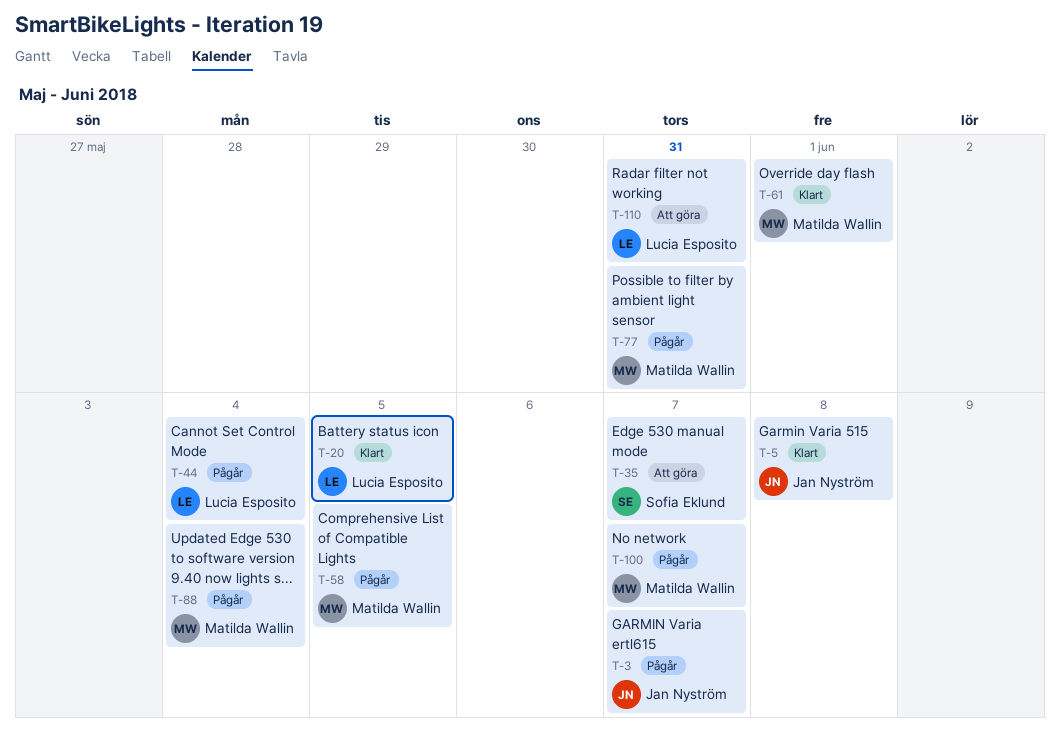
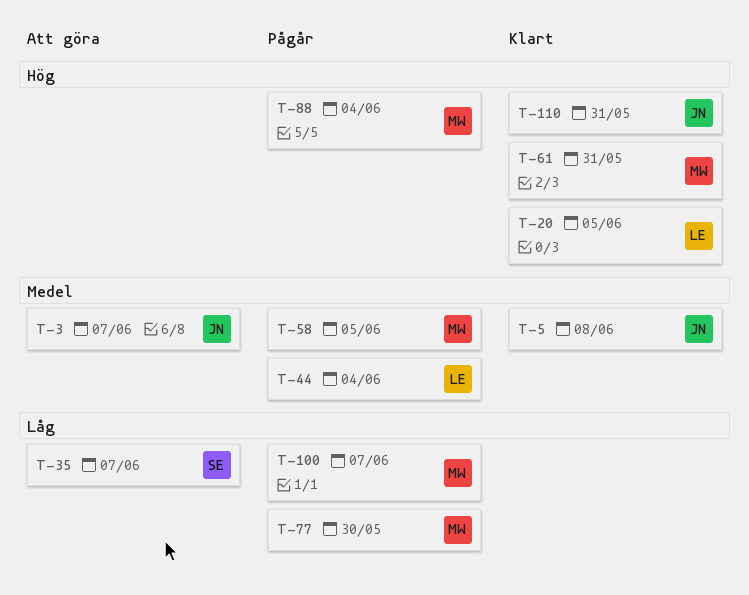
T-3, status: Pågår -> Att göra
T-61, due: Jun 1 -> May 31
T-77, due: May 31 -> May 30
T-110, status: Att göra -> Klart
T-110, owner: Lucia Esposito -> Jan Nyström

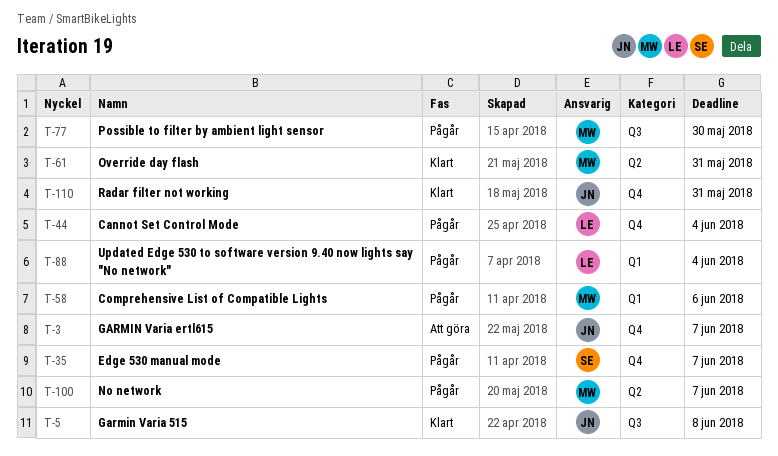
T-20: present -> none
T-35, status: Att göra -> Pågår
T-58, due: Jun 5 -> Jun 6
T-88, owner: MW -> LE

